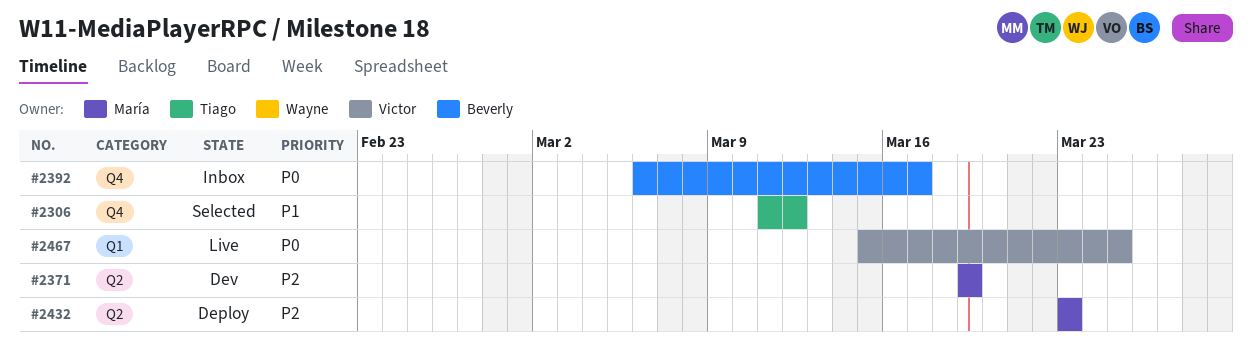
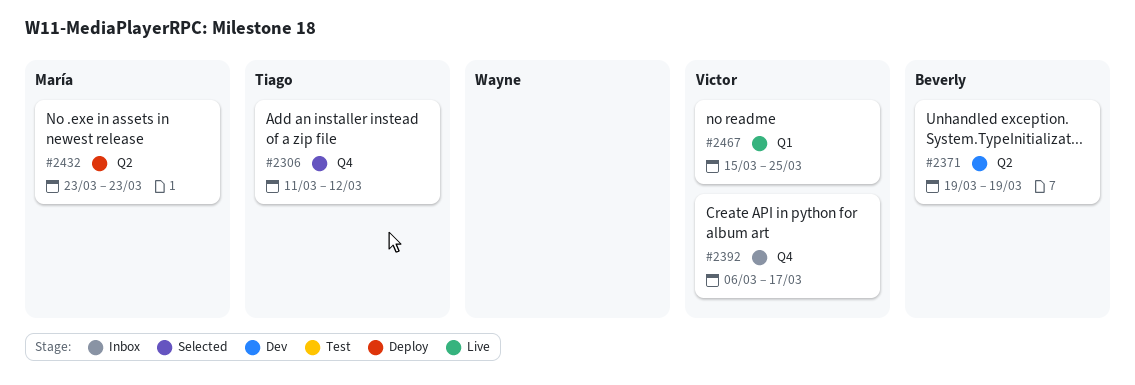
#2371, owner: María -> Beverly
#2392, owner: Beverly -> Victor

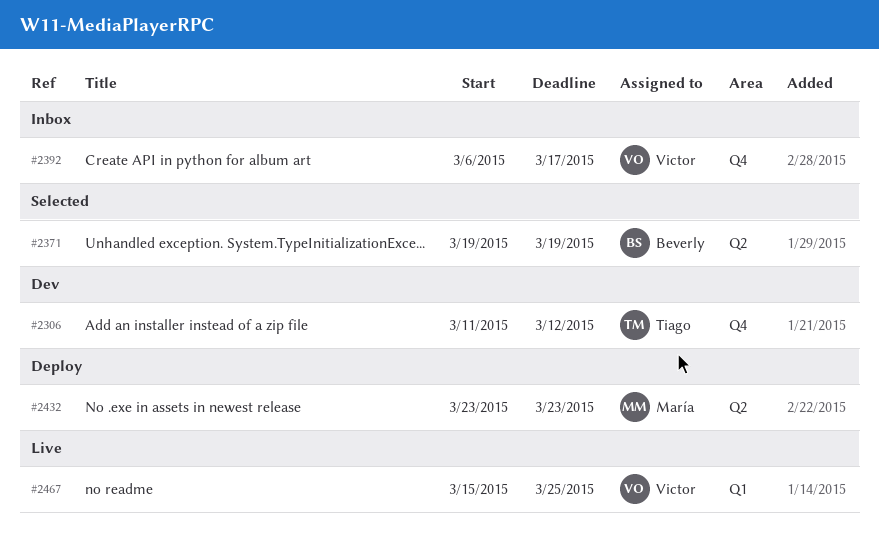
#2306, status: Selected -> Dev
#2371, status: Dev -> Selected

